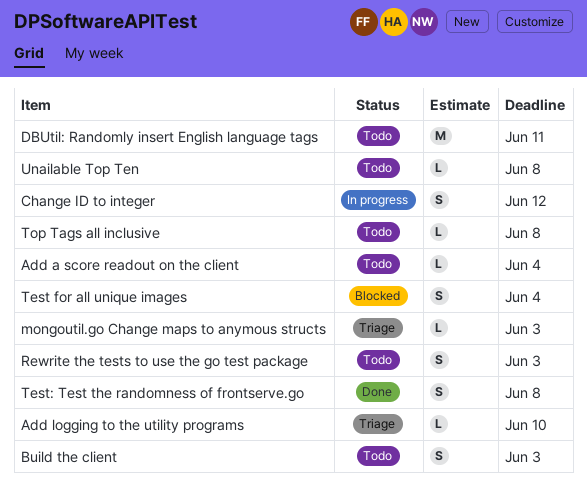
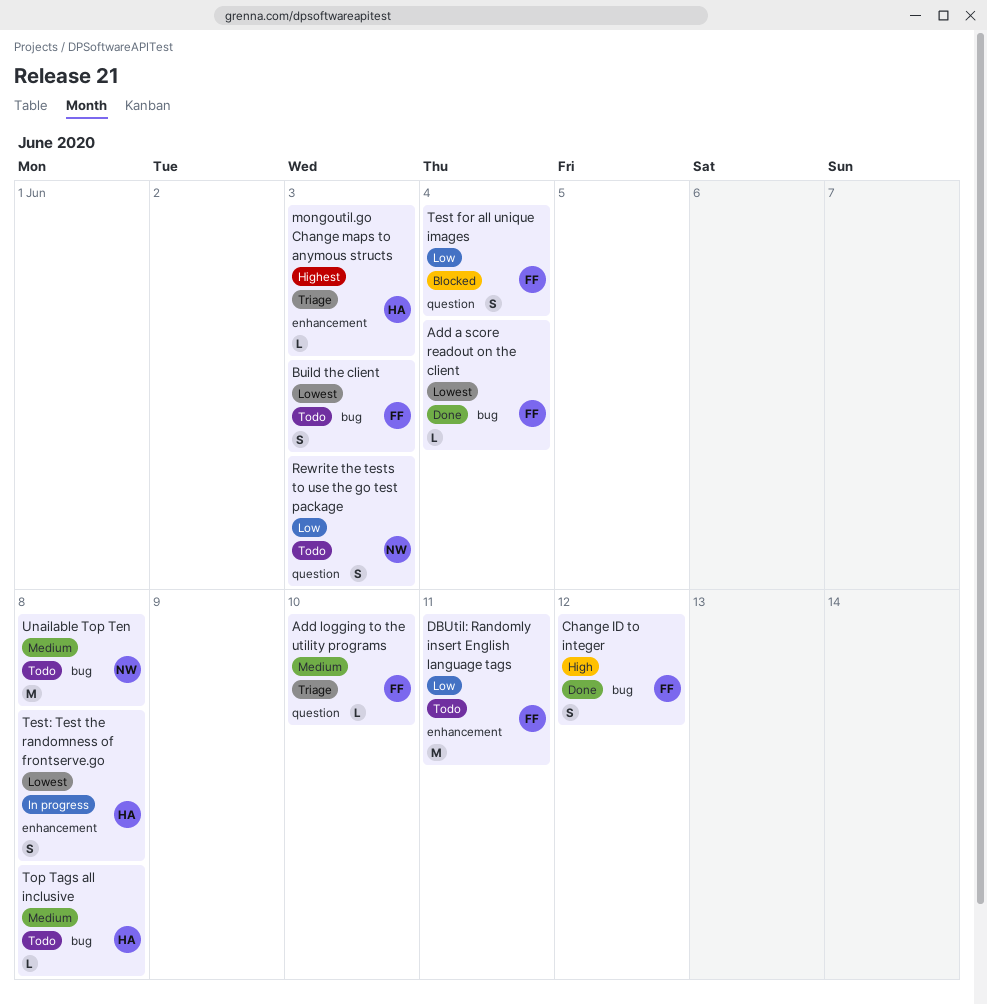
Add a score readout on the client, status: Todo -> Done
Change ID to integer, status: In progress -> Done
Test: Test the randomness of frontserve.go, status: Done -> In progress
Unailable Top Ten, estimate: L -> M

